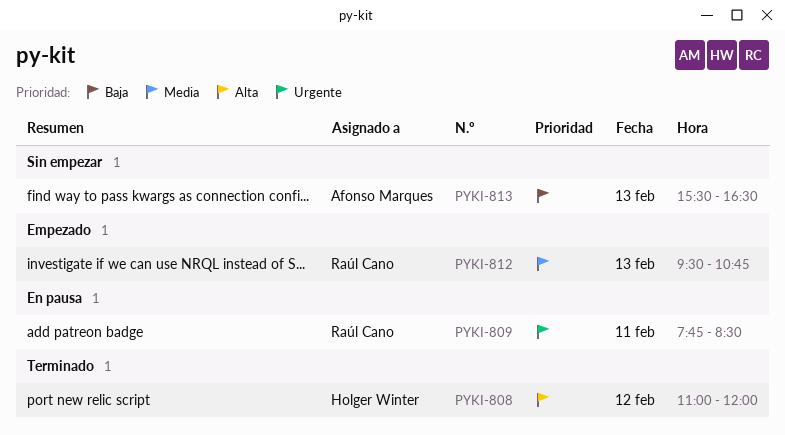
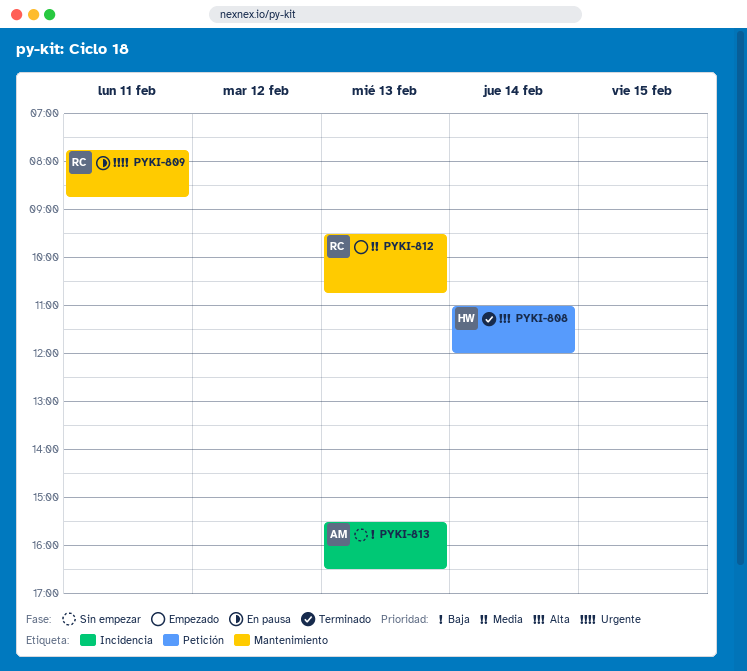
PYKI-808, day: Feb 12 -> Feb 14
PYKI-809, ends: 08:30 -> 08:45

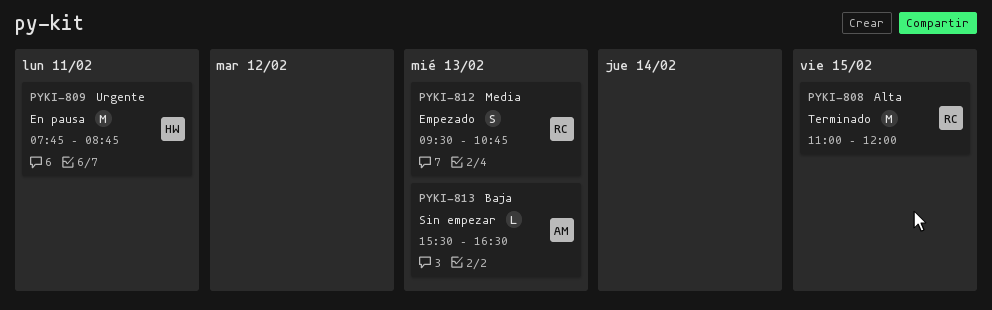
PYKI-808, owner: HW -> RC
PYKI-808, day: Feb 14 -> Feb 15
PYKI-809, owner: RC -> HW

